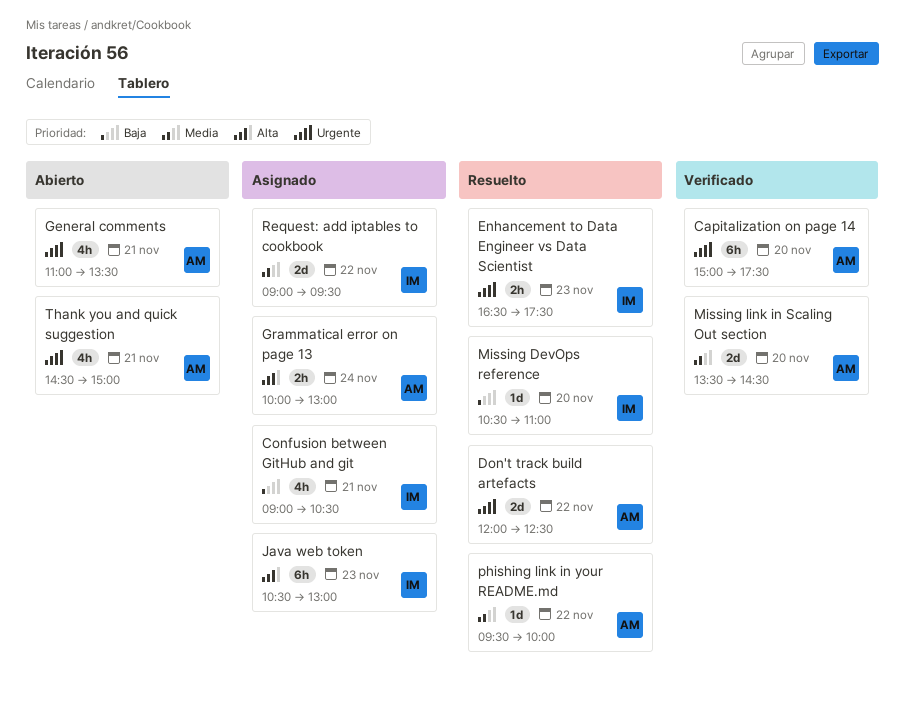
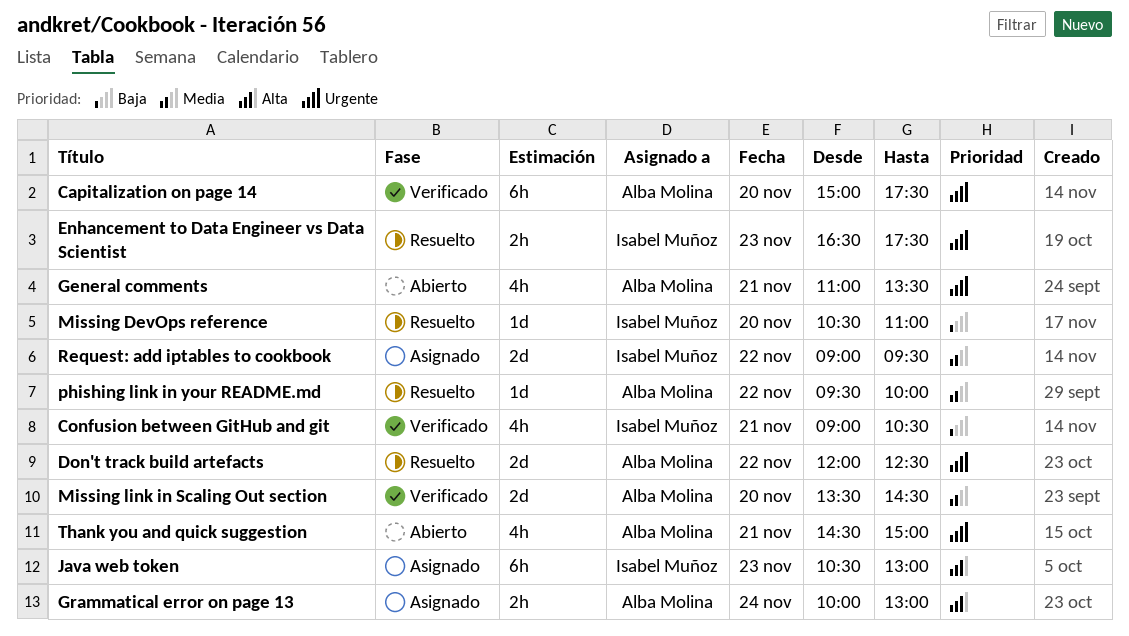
Confusion between GitHub and git, status: Asignado -> Verificado

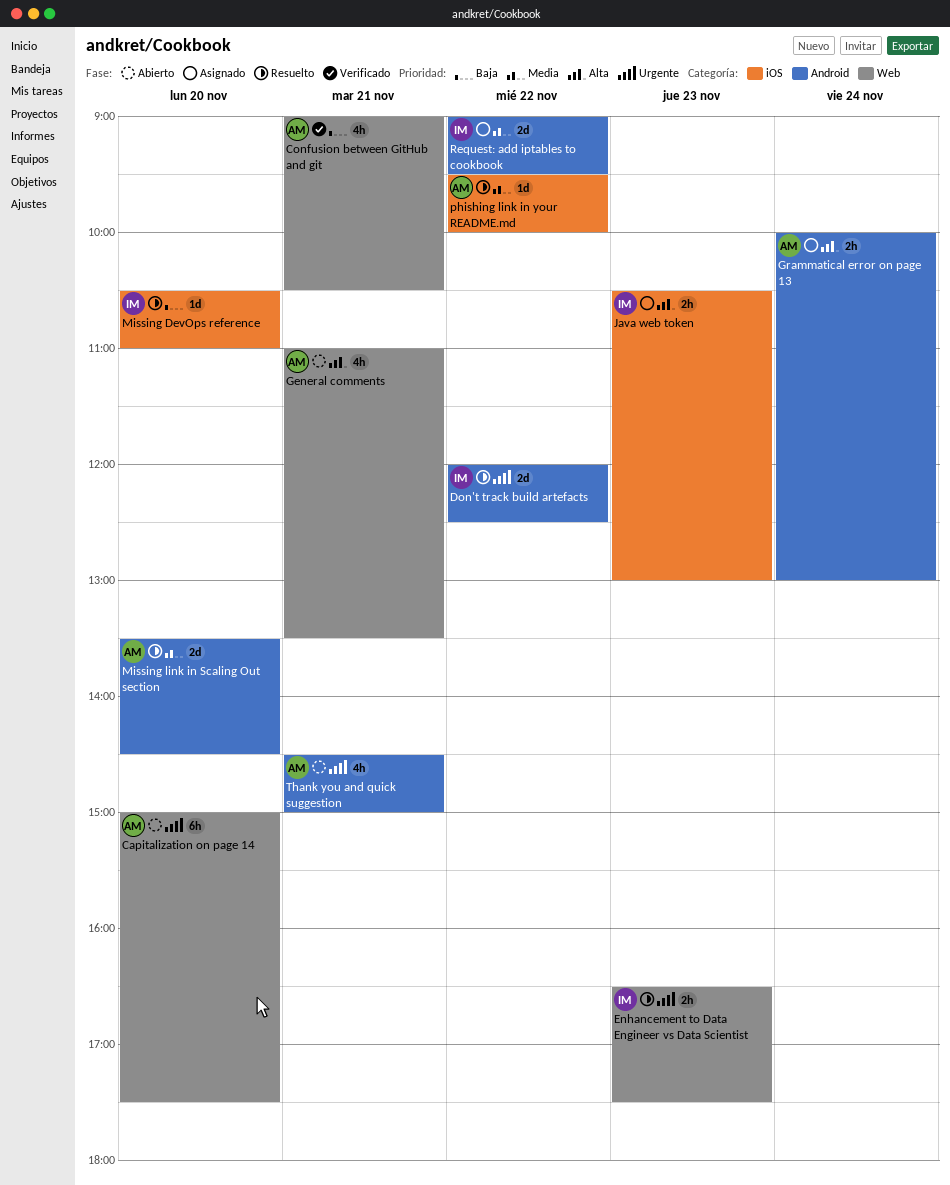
Capitalization on page 14, status: Verificado -> Abierto
Confusion between GitHub and git, owner: Isabel Muñoz -> Alba Molina
Don't track build artefacts, owner: Alba Molina -> Isabel Muñoz
General comments, priority: Urgente -> Alta
Java web token, estimate: 6h -> 2h
Missing link in Scaling Out section, status: Verificado -> Resuelto

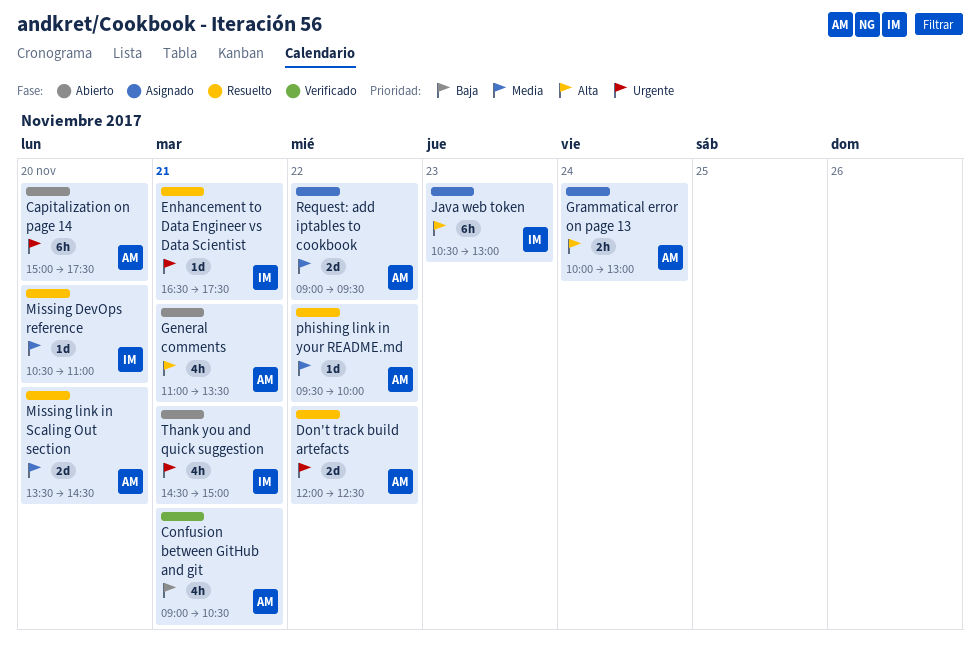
Don't track build artefacts, owner: IM -> AM
Enhancement to Data Engineer vs Data Scientist, estimate: 2h -> 1d
Enhancement to Data Engineer vs Data Scientist, day: Nov 23 -> Nov 21
Java web token, estimate: 2h -> 6h
Missing DevOps reference, priority: Baja -> Media
Request: add iptables to cookbook, owner: IM -> AM
Thank you and quick suggestion, owner: AM -> IM

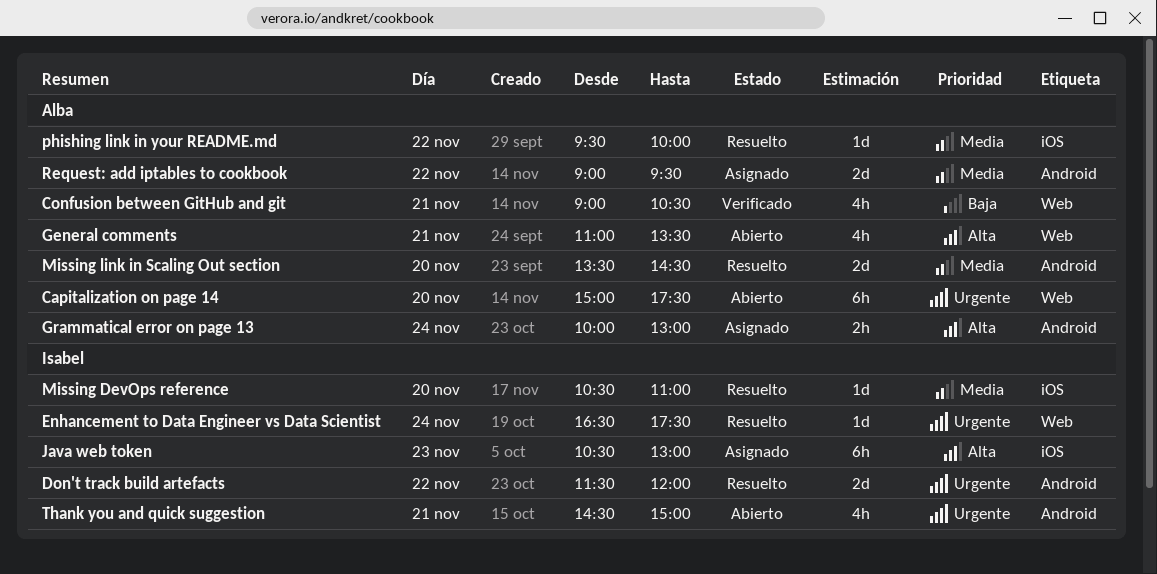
Don't track build artefacts, owner: Alba -> Isabel
Don't track build artefacts, begins: 12:00 -> 11:30
Don't track build artefacts, ends: 12:30 -> 12:00
Enhancement to Data Engineer vs Data Scientist, day: Nov 21 -> Nov 24

